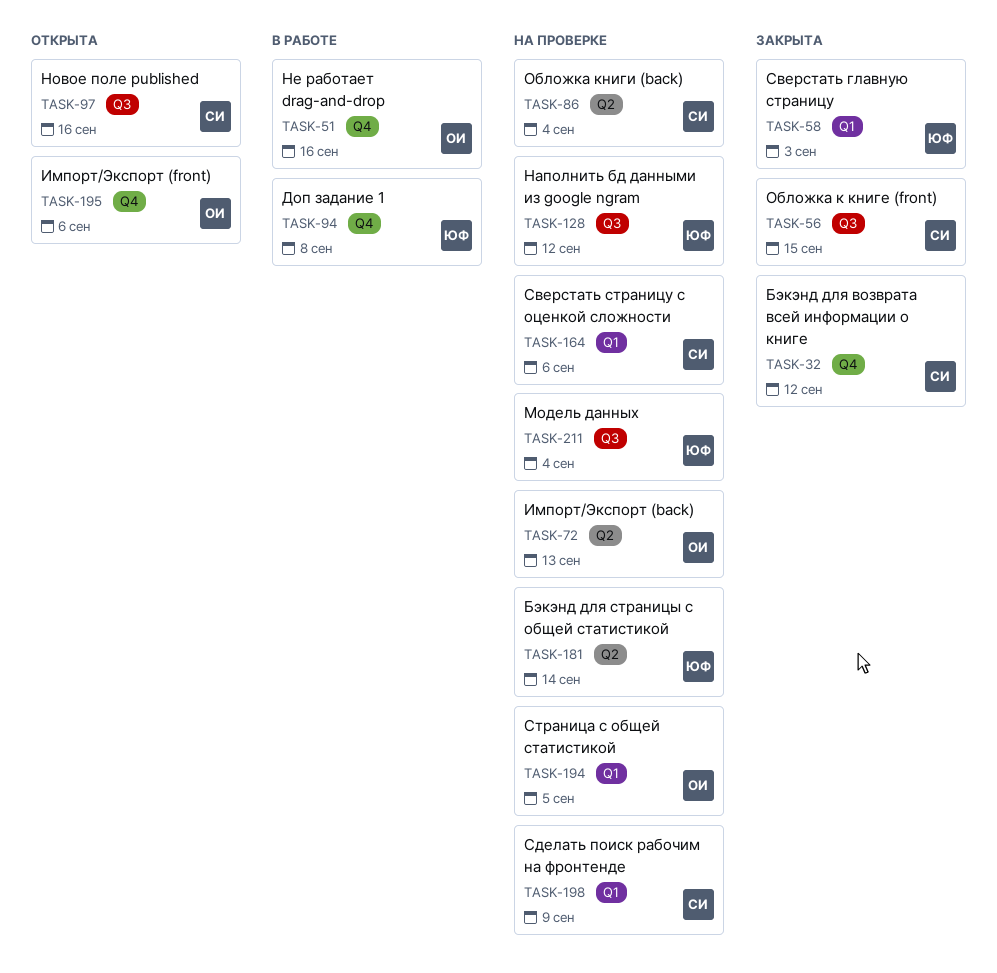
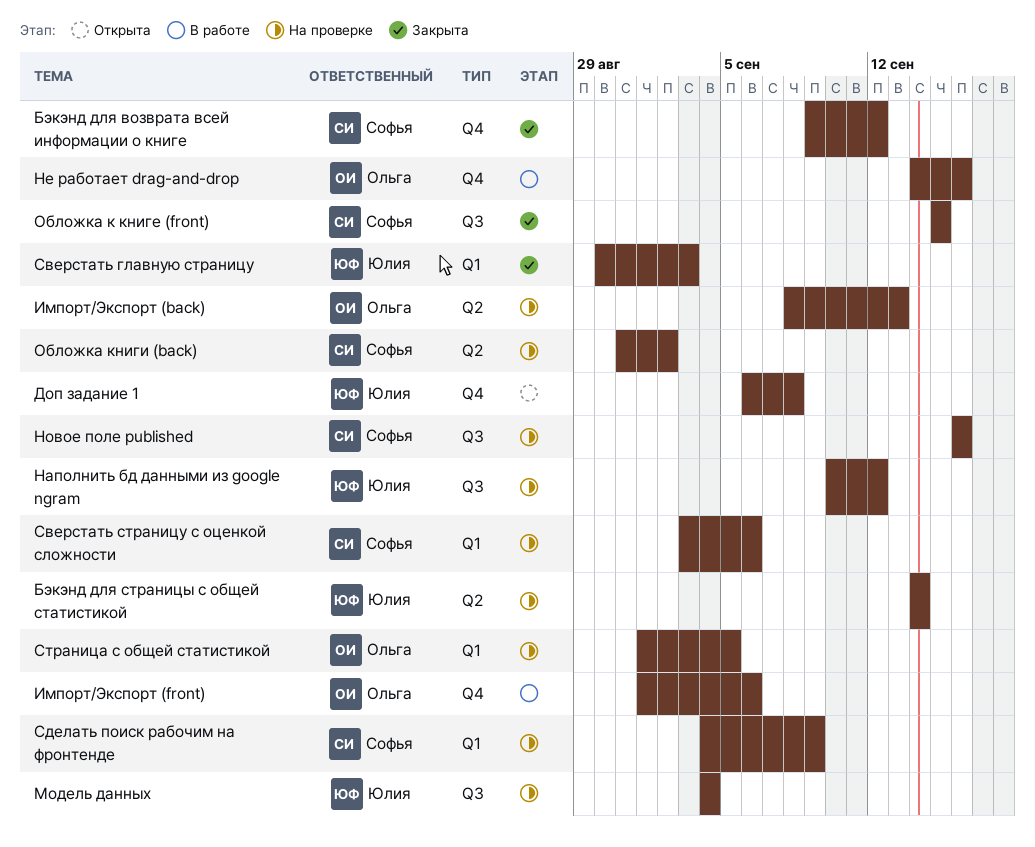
Доп задание 1, status: В работе -> Открыта
Импорт/Экспорт (front), status: Открыта -> В работе
Новое поле published, status: Открыта -> На проверке
Обложка книги (back), due: Sep 4 -> Sep 2

